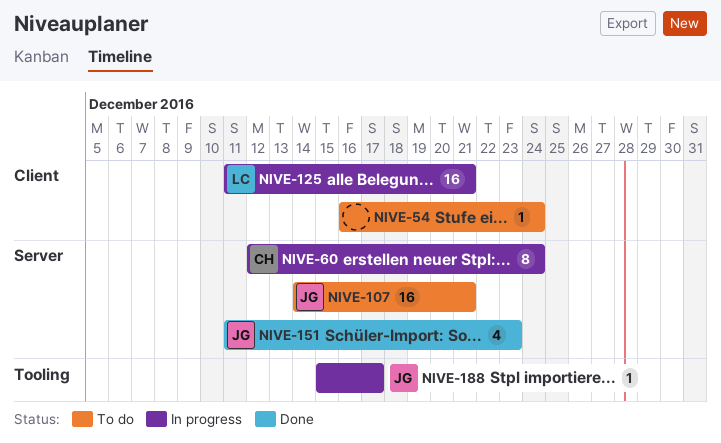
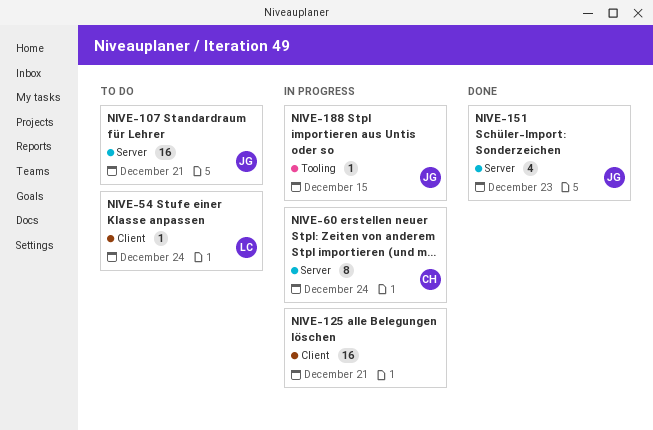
NIVE-54, owner: none -> LC
NIVE-125, owner: LC -> none
NIVE-188, due: Dec 17 -> Dec 15

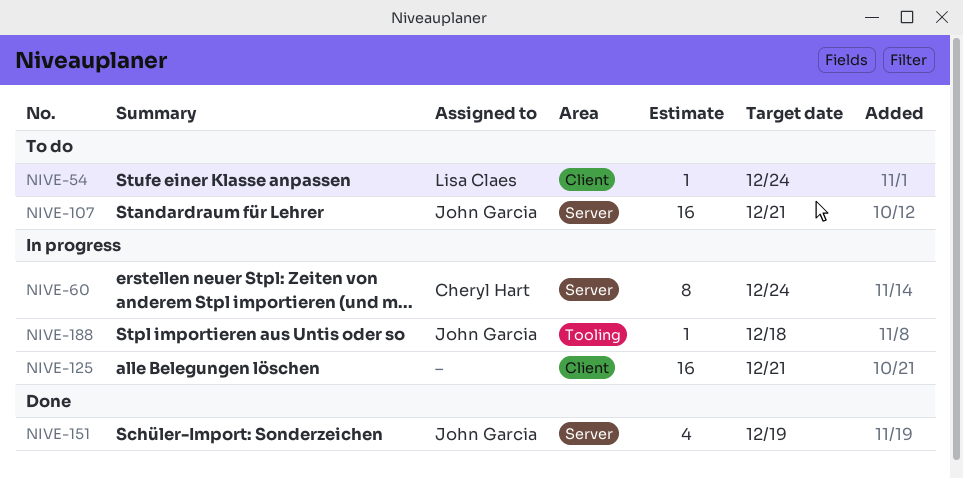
NIVE-151, due: Dec 23 -> Dec 19
NIVE-188, due: Dec 15 -> Dec 18

